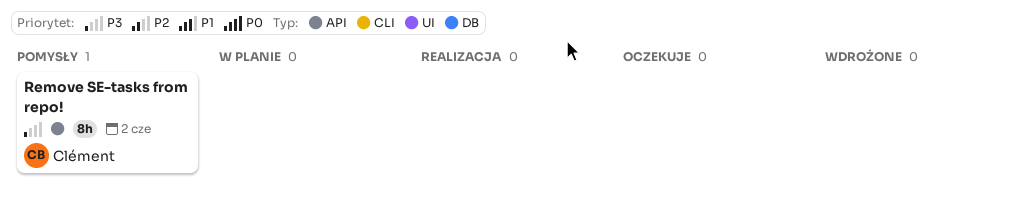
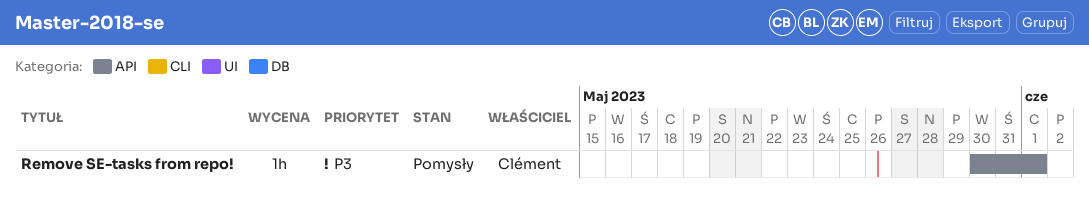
Remove SE-tasks from repo!, estimate: 8h -> 1h
Remove SE-tasks from repo!, due: Jun 2 -> Jun 1

